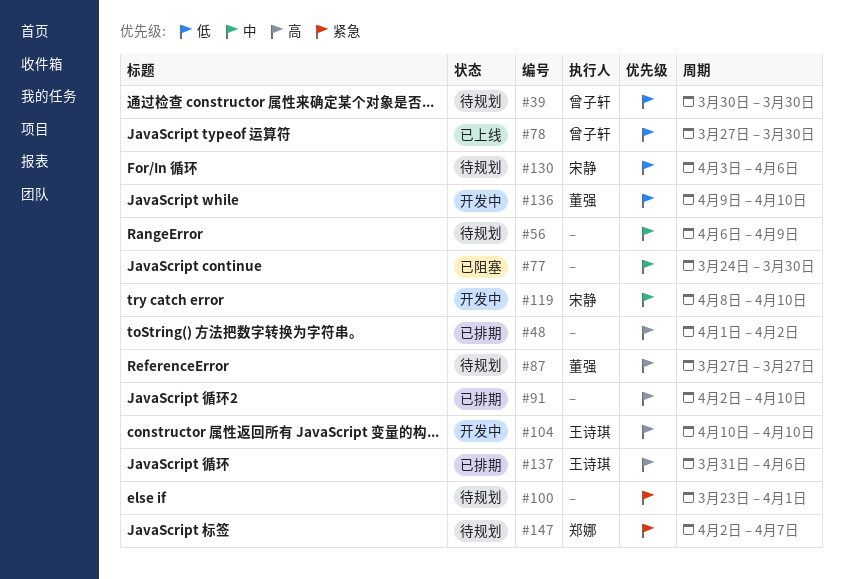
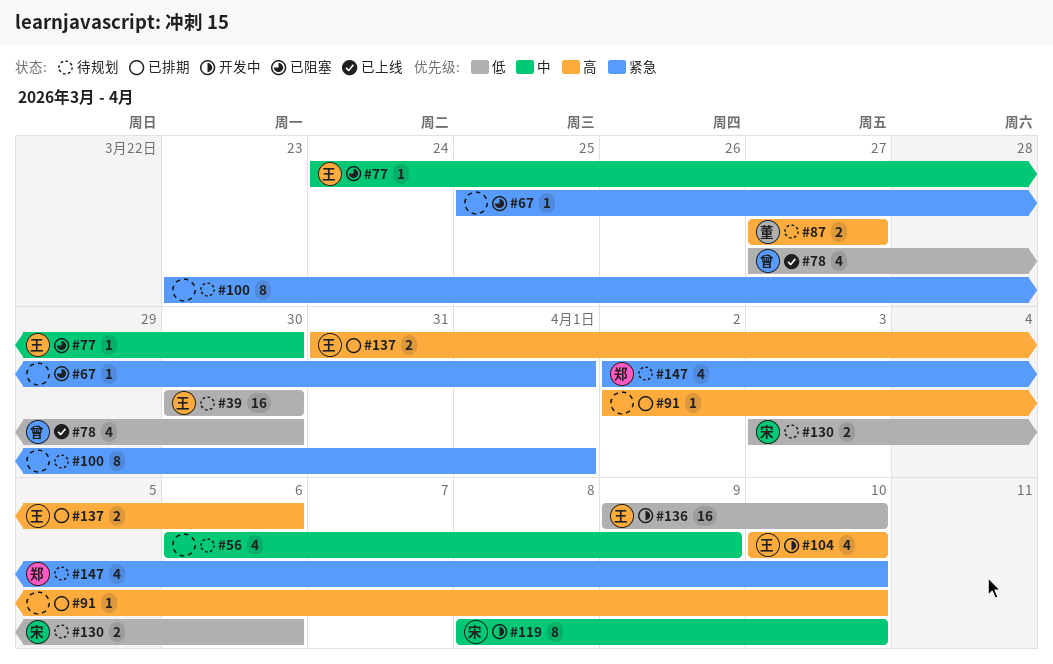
#39, owner: 曾子轩 -> 王诗琪
#48: present -> none
#67: none -> present
#77, owner: none -> 王诗琪
#136, owner: 董强 -> 王诗琪
#147, due: Apr 7 -> Apr 10

